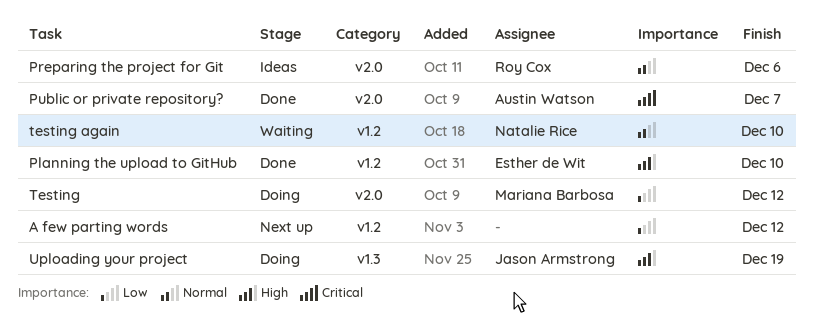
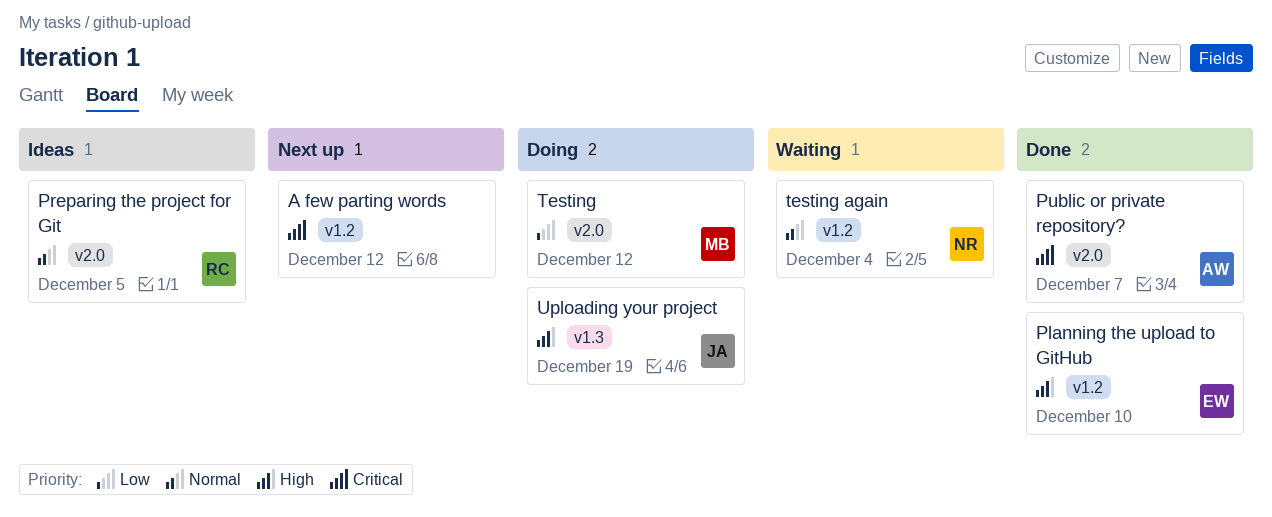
A few parting words, priority: Low -> Critical
Preparing the project for Git, due: Dec 6 -> Dec 5
testing again, due: Dec 10 -> Dec 4

